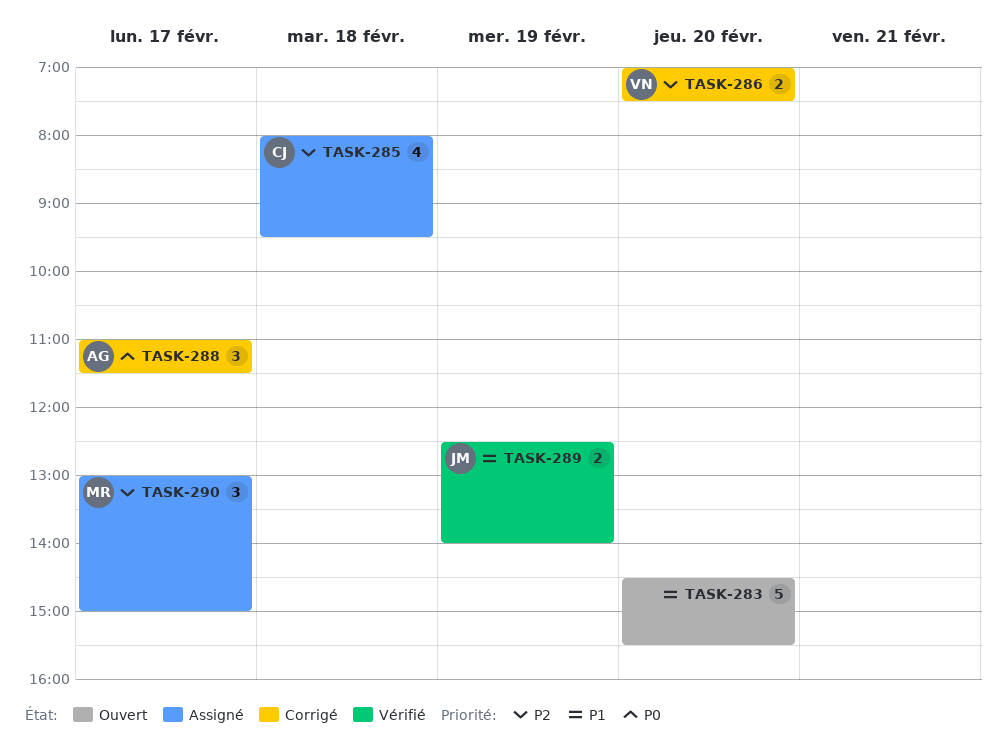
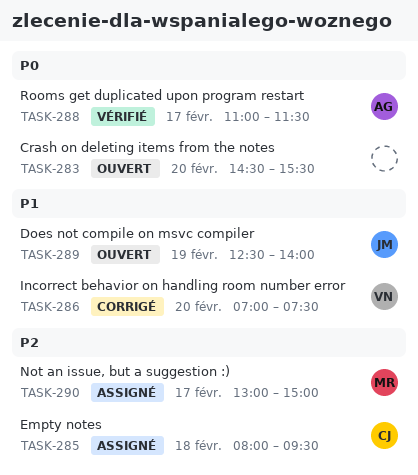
TASK-283, priority: P1 -> P0
TASK-286, priority: P2 -> P1
TASK-288, status: Corrigé -> Vérifié
TASK-289, status: Vérifié -> Ouvert

